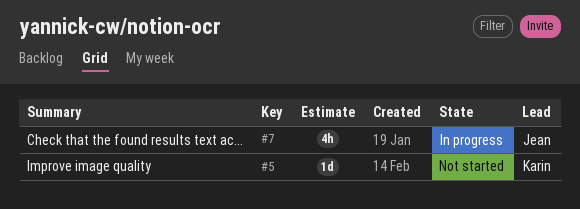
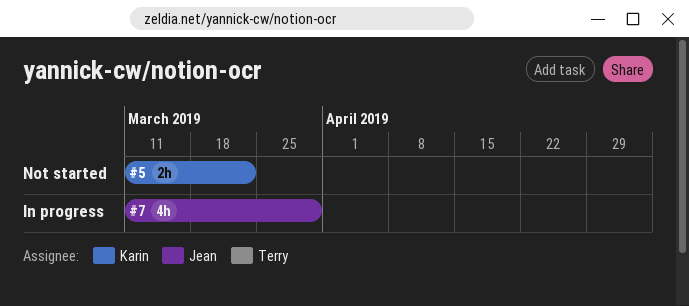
#5, estimate: 1d -> 2h

